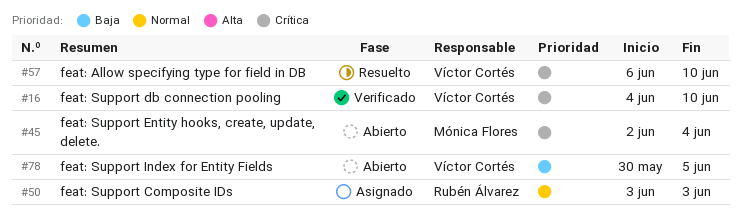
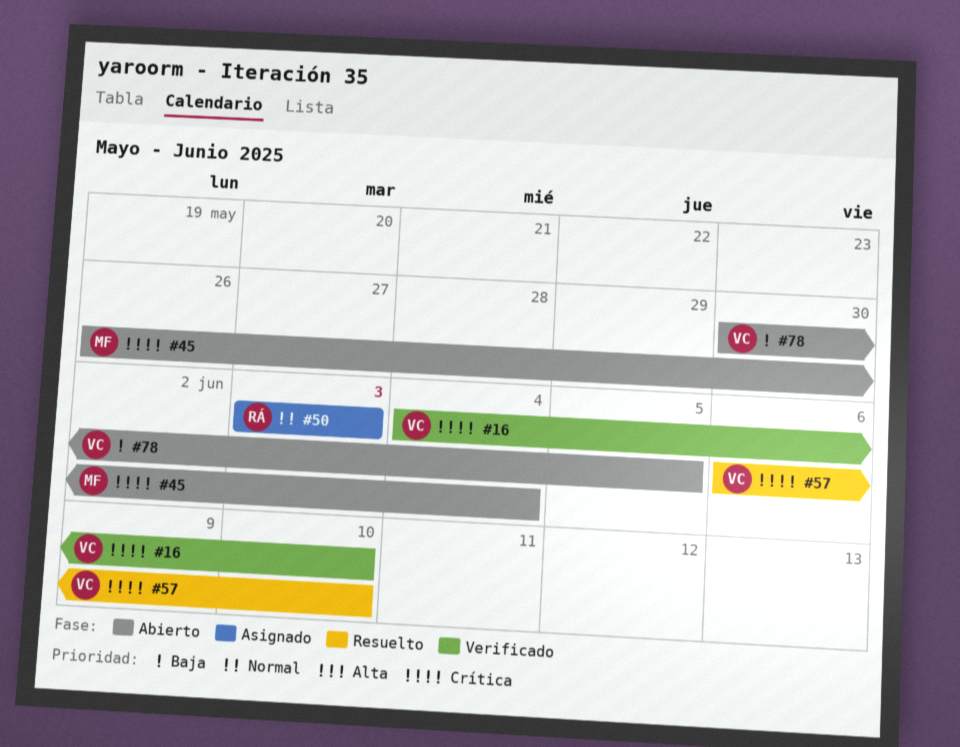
#45, start: Jun 2 -> May 26

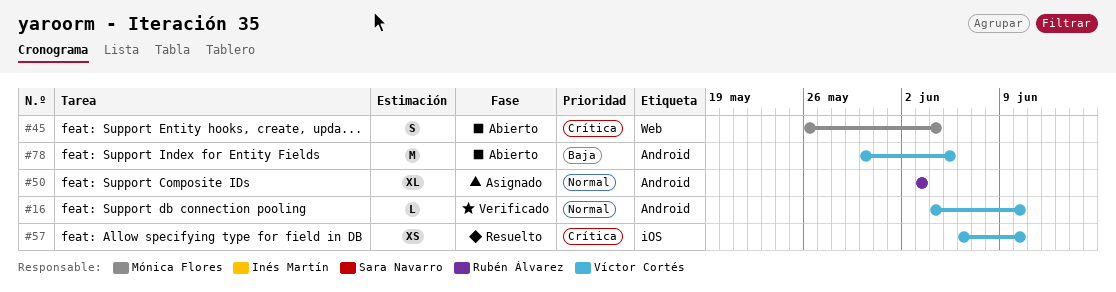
#16, priority: Crítica -> Normal

